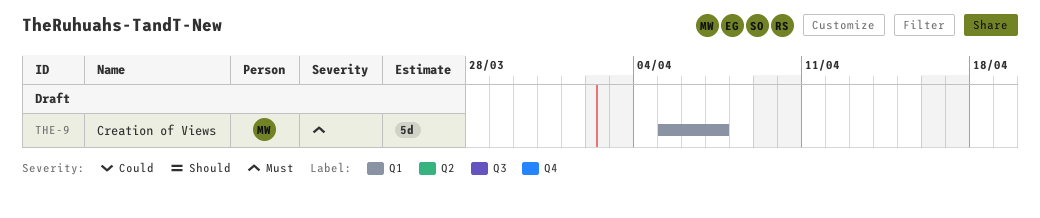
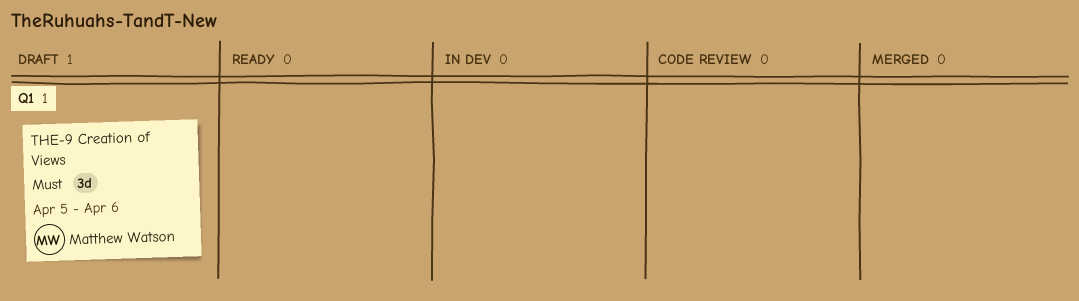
THE-9, estimate: 5d -> 3d
THE-9, due: Apr 7 -> Apr 6

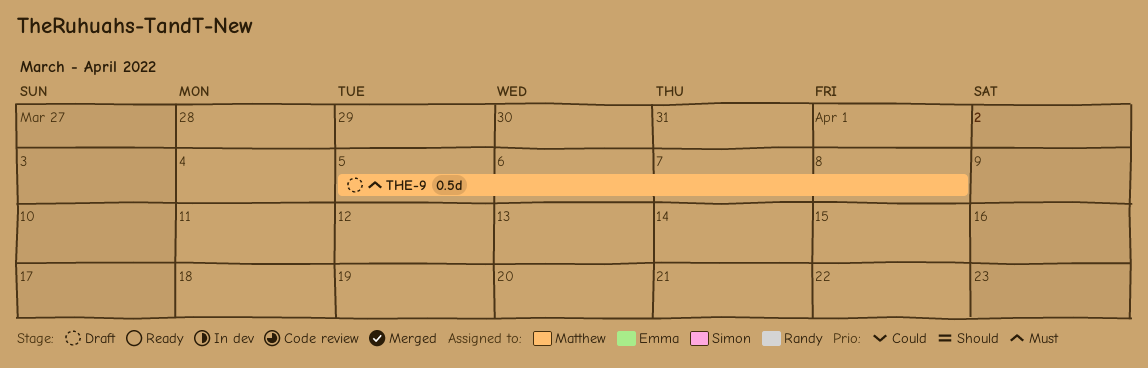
THE-9, estimate: 3d -> 0.5d
THE-9, due: Apr 6 -> Apr 8

